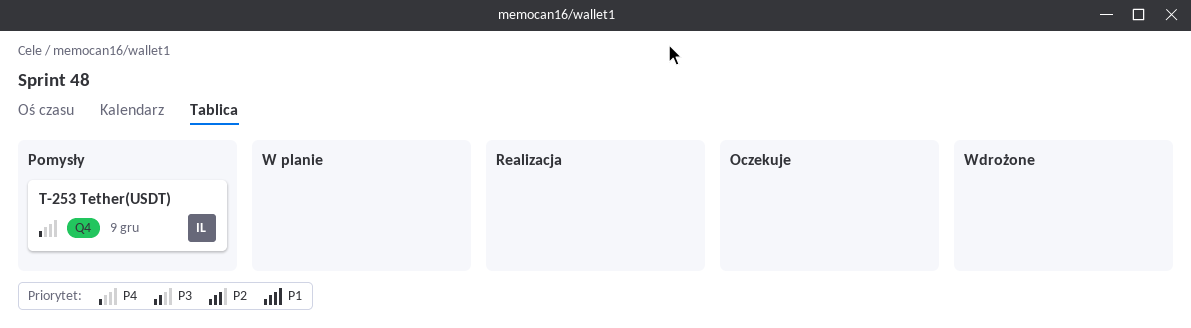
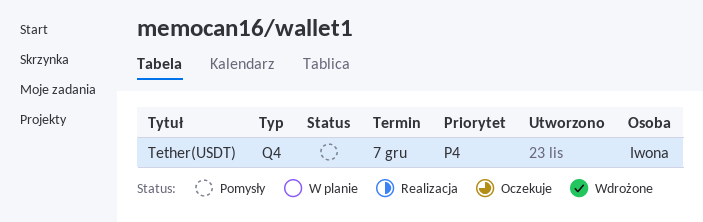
Tether(USDT), due: Dec 9 -> Dec 7

